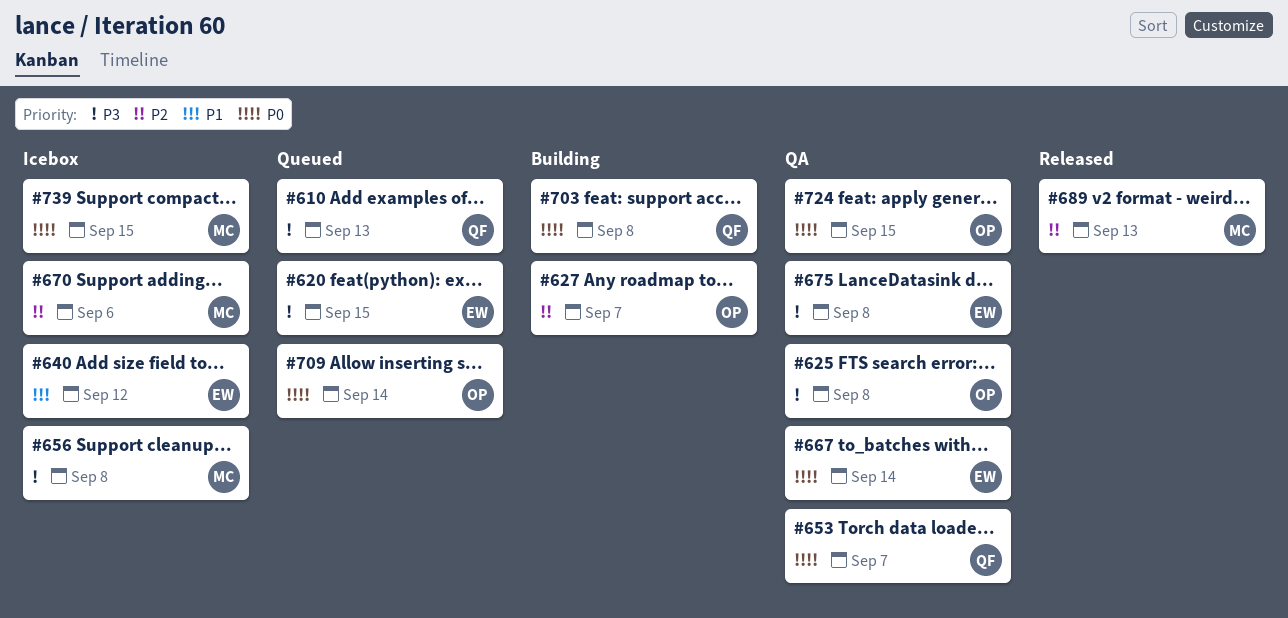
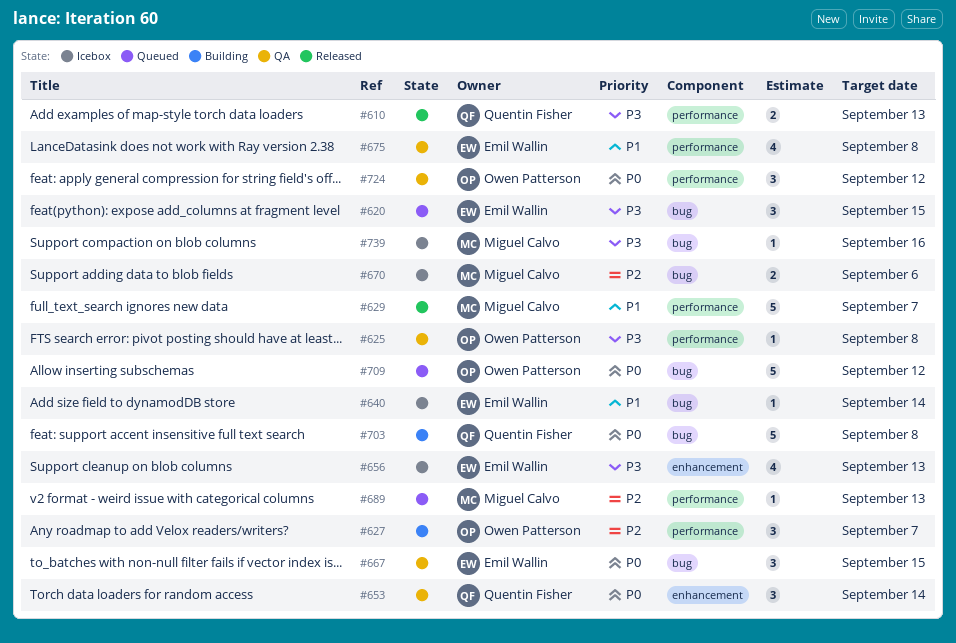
#610, status: Queued -> Released
#629: none -> present
#640, due: Sep 12 -> Sep 14
#653, due: Sep 7 -> Sep 14
#656, owner: Miguel Calvo -> Emil Wallin
#656, due: Sep 8 -> Sep 13
#667, due: Sep 14 -> Sep 15
#675, priority: P3 -> P1
#689, status: Released -> Queued
#709, due: Sep 14 -> Sep 12
#724, due: Sep 15 -> Sep 12
#739, priority: P0 -> P3
#739, due: Sep 15 -> Sep 16

